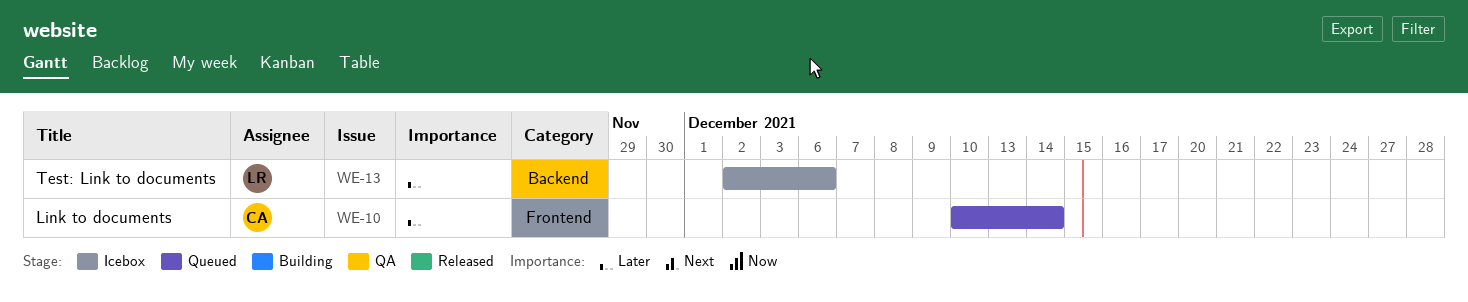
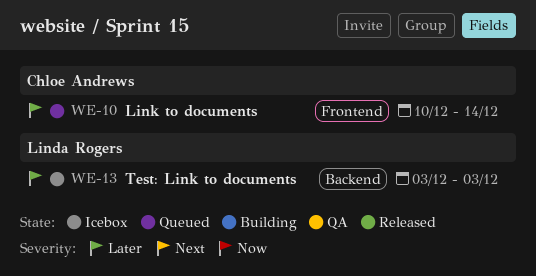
WE-13, start: Dec 2 -> Dec 3
WE-13, due: Dec 6 -> Dec 3

